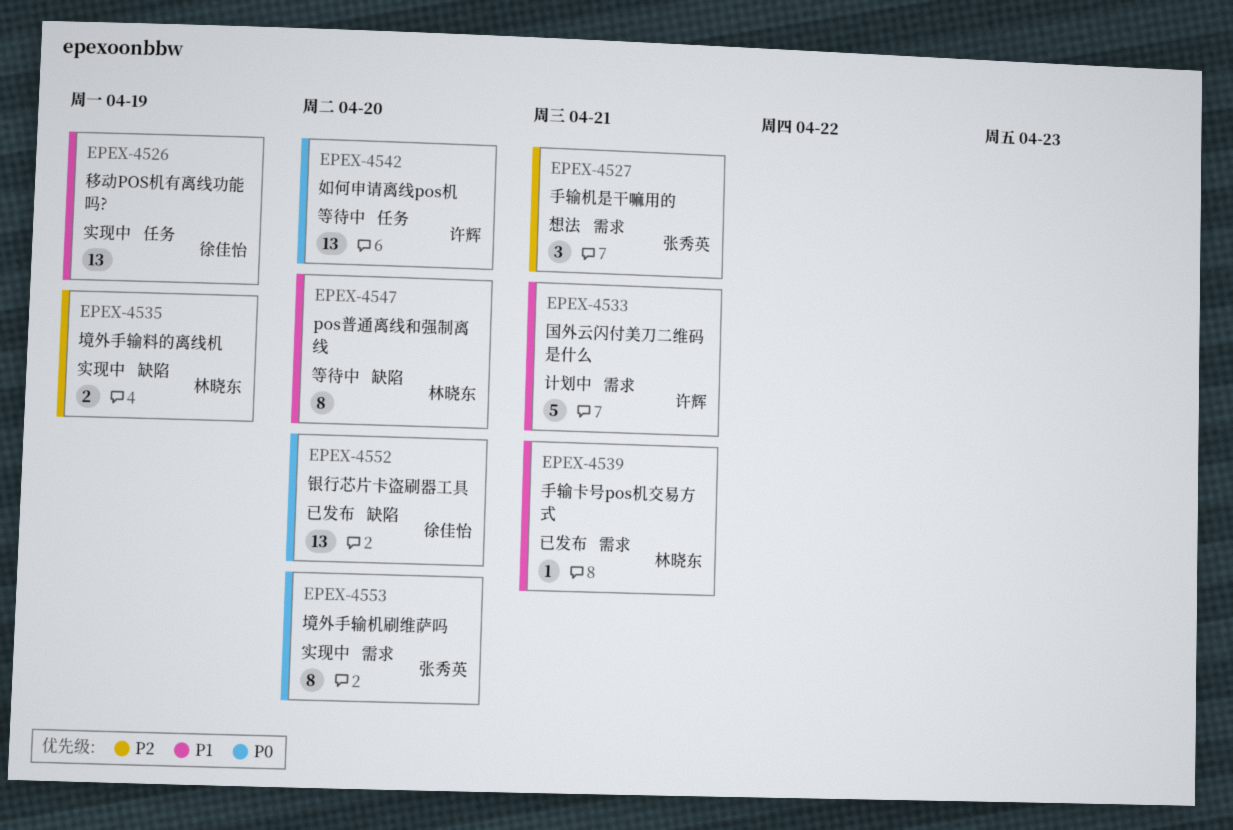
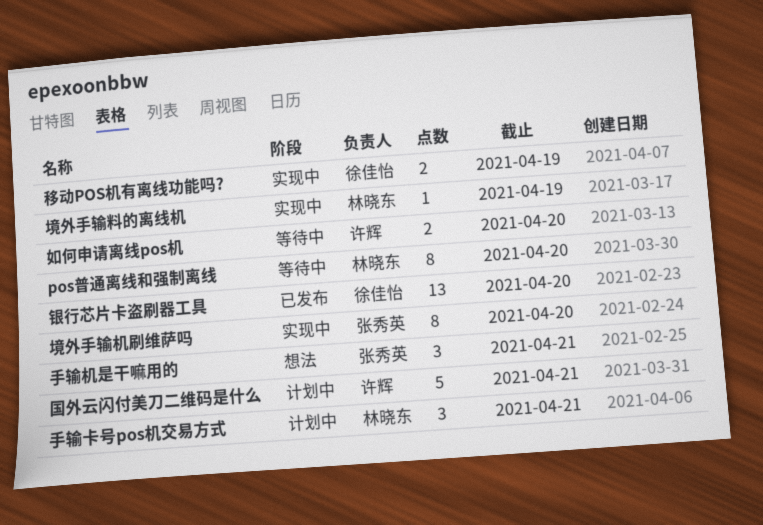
境外手输料的离线机, estimate: 2 -> 1
如何申请离线pos机, estimate: 13 -> 2
手输卡号pos机交易方式, status: 已发布 -> 计划中
手输卡号pos机交易方式, estimate: 1 -> 3
移动POS机有离线功能吗?, estimate: 13 -> 2

